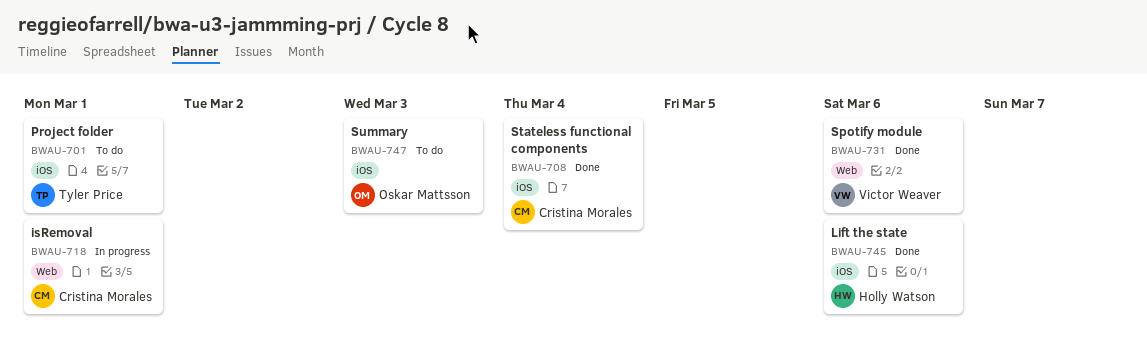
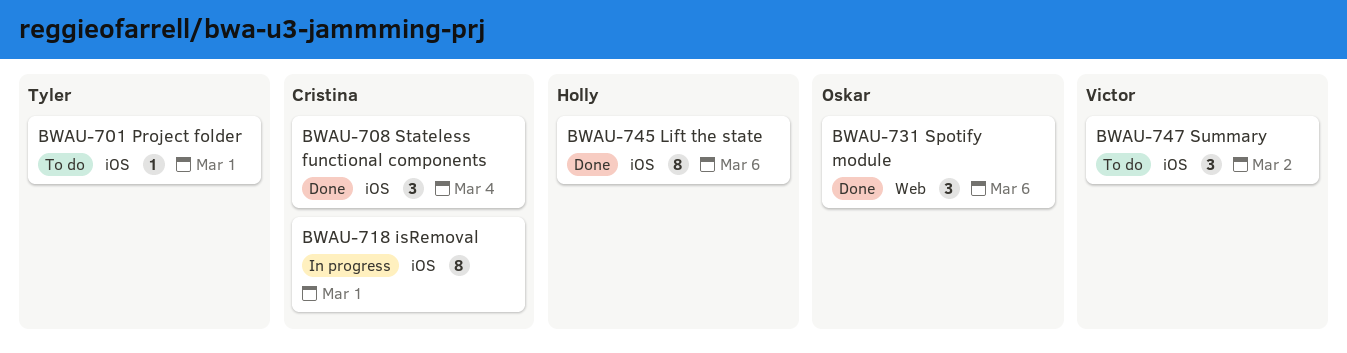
BWAU-718, label: Web -> iOS
BWAU-731, owner: Victor Weaver -> Oskar Mattsson
BWAU-747, owner: Oskar Mattsson -> Victor Weaver
BWAU-747, due: Mar 3 -> Mar 2

